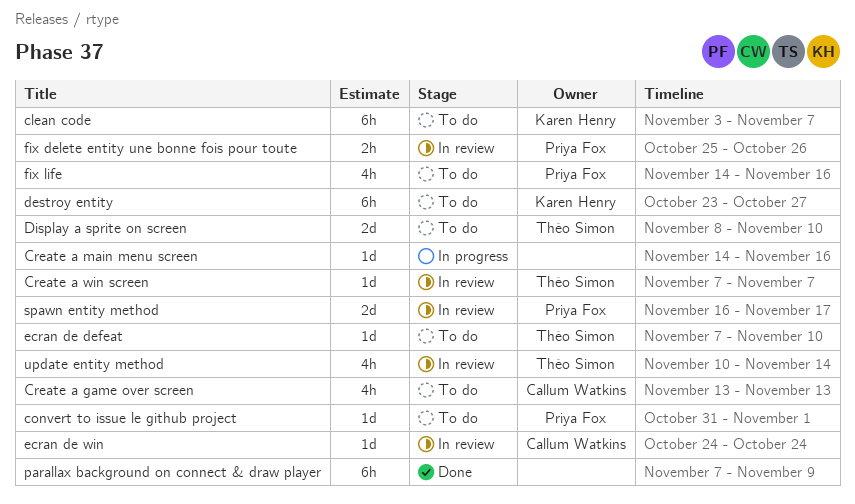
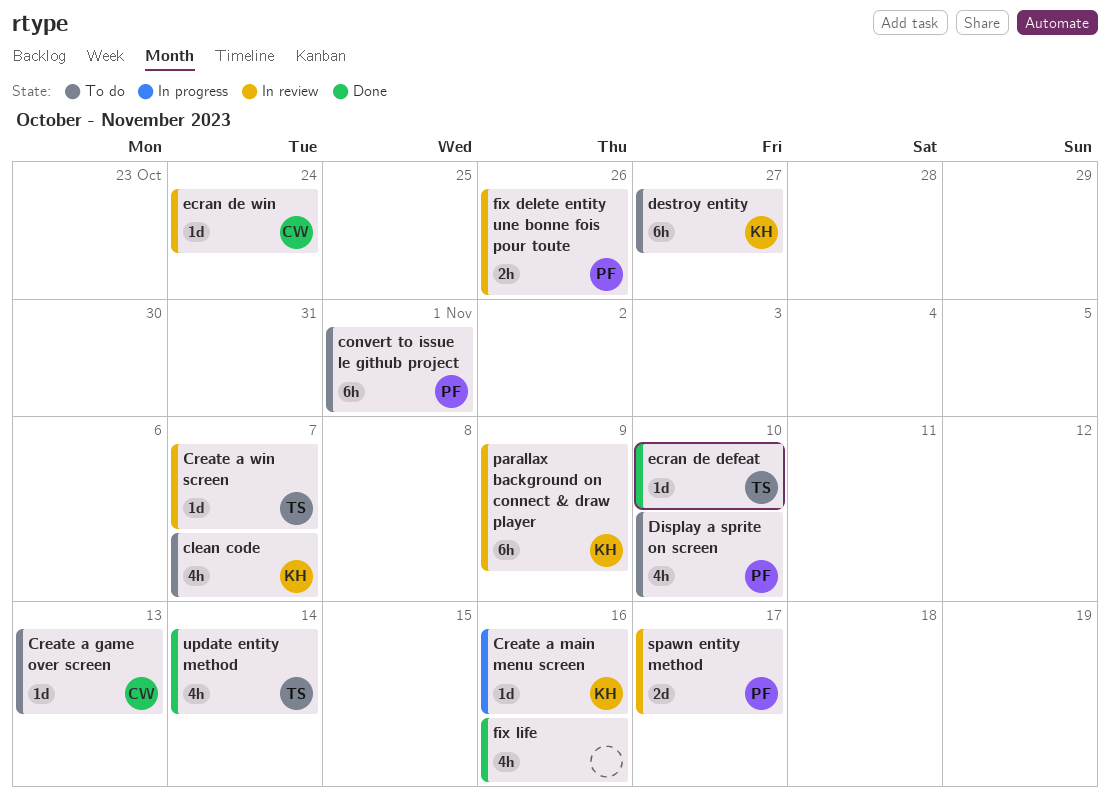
clean code, estimate: 6h -> 4h
convert to issue le github project, estimate: 1d -> 6h
Create a game over screen, estimate: 4h -> 1d
Create a main menu screen, owner: none -> Karen Henry
Display a sprite on screen, owner: Théo Simon -> Priya Fox
Display a sprite on screen, estimate: 2d -> 4h
ecran de defeat, status: To do -> Done
fix life, status: To do -> Done
fix life, owner: Priya Fox -> none
parallax background on connect & draw player, status: Done -> In review
parallax background on connect & draw player, owner: none -> Karen Henry
update entity method, status: In review -> Done

